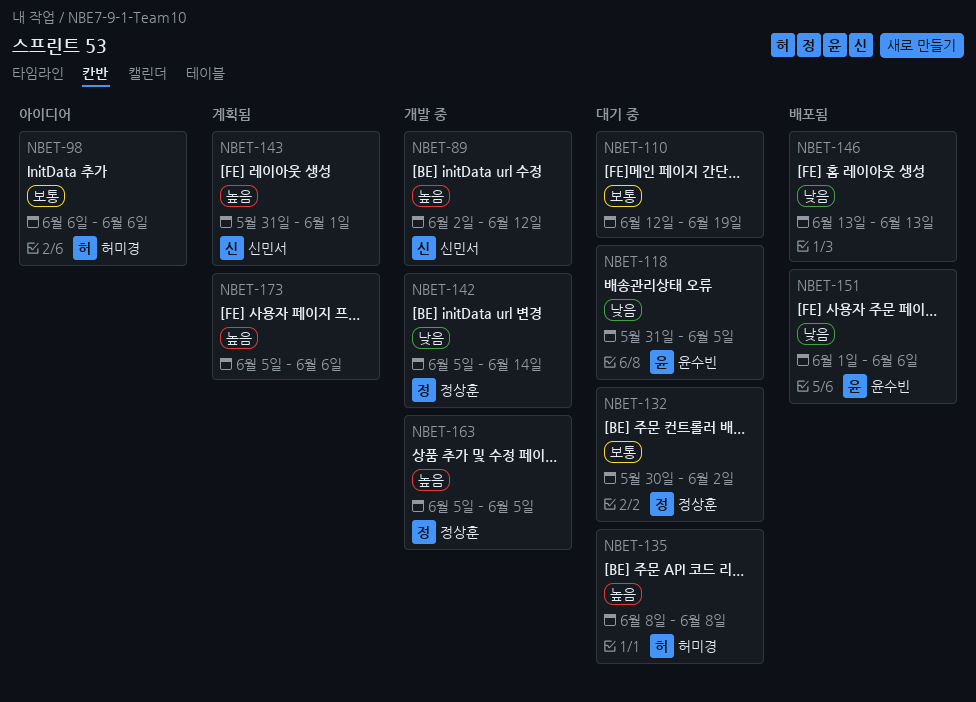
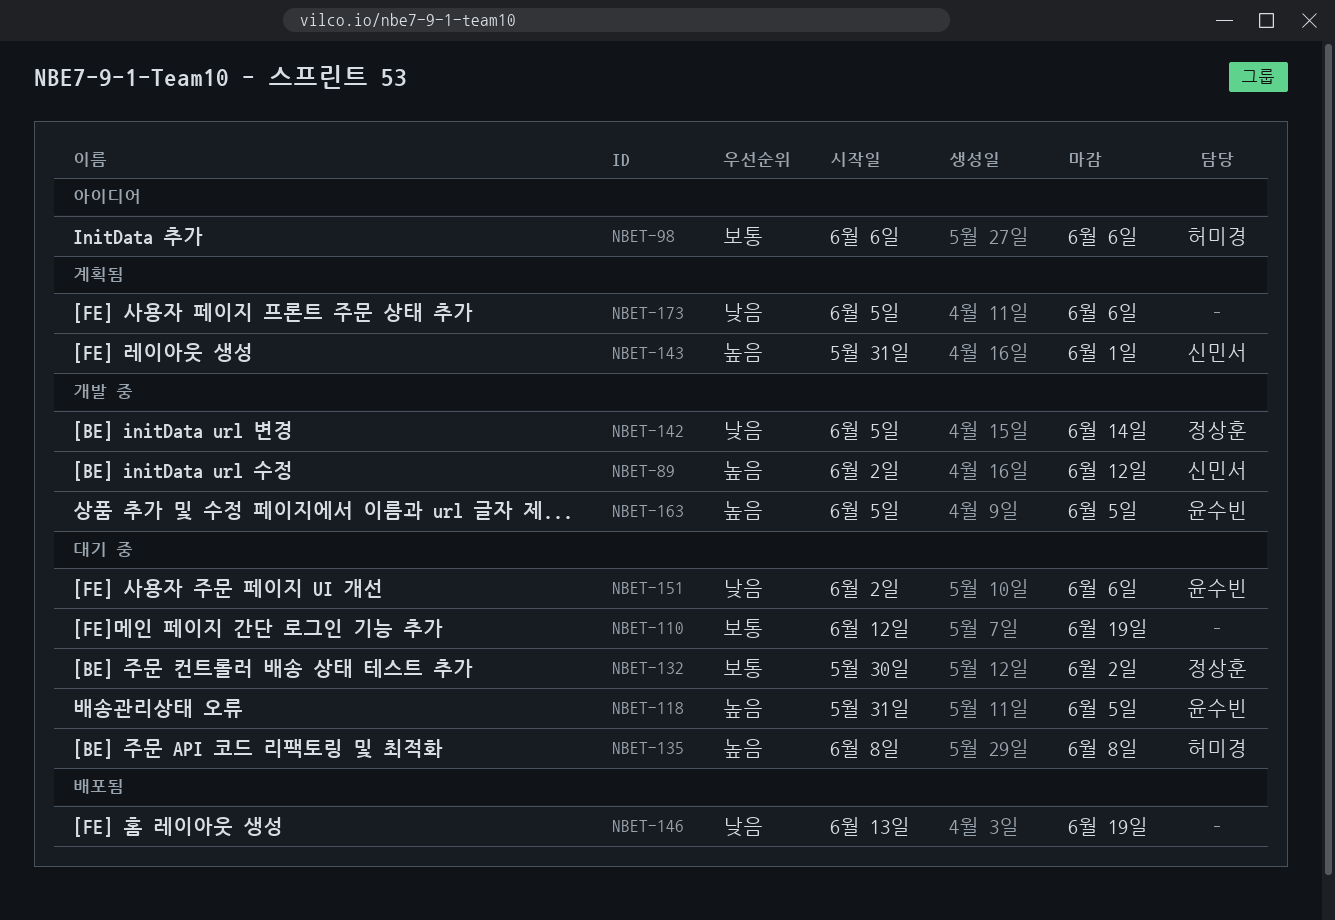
NBET-118, priority: 낮음 -> 높음
NBET-146, due: Jun 13 -> Jun 19
NBET-151, status: 배포됨 -> 대기 중
NBET-151, start: Jun 1 -> Jun 2
NBET-163, owner: 정상훈 -> 윤수빈
NBET-173, priority: 높음 -> 낮음

